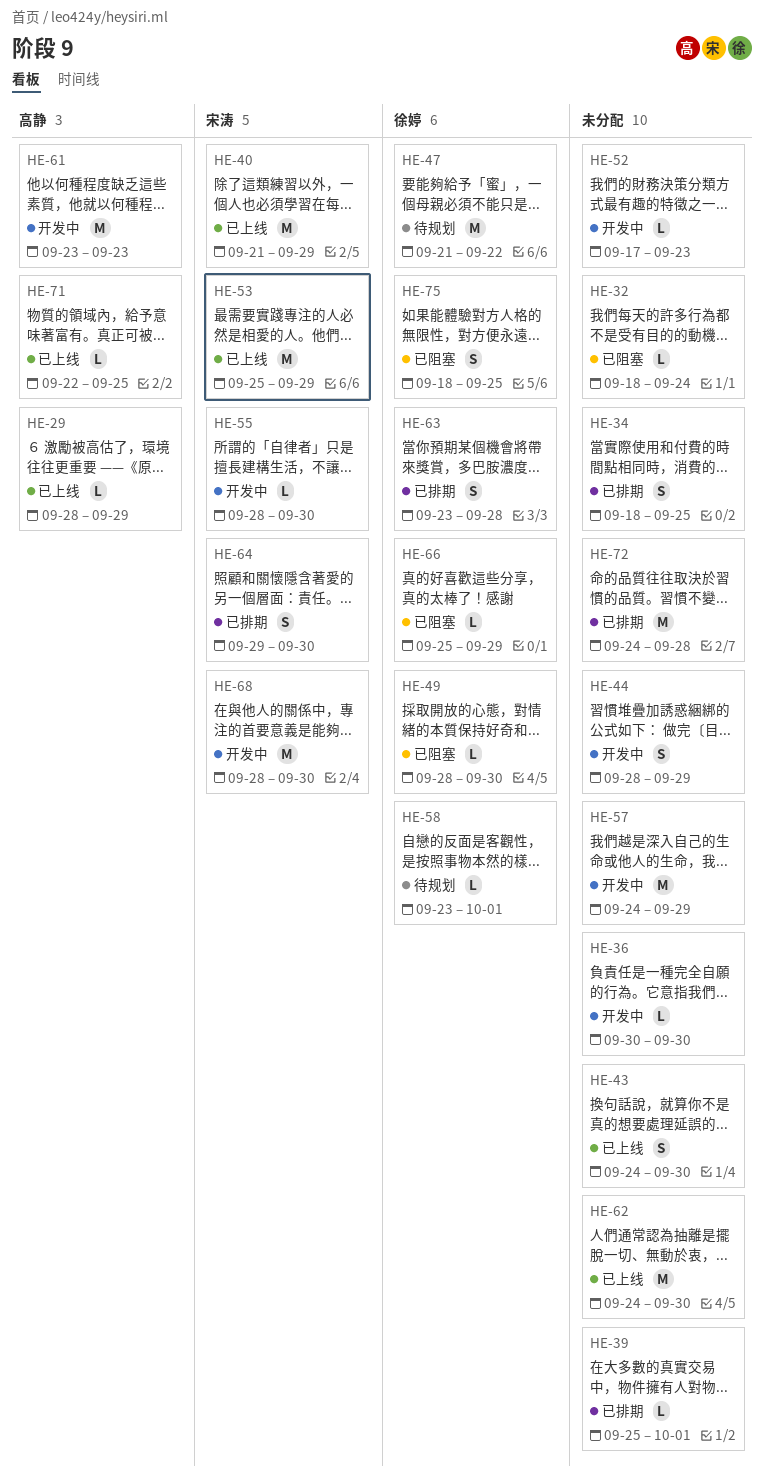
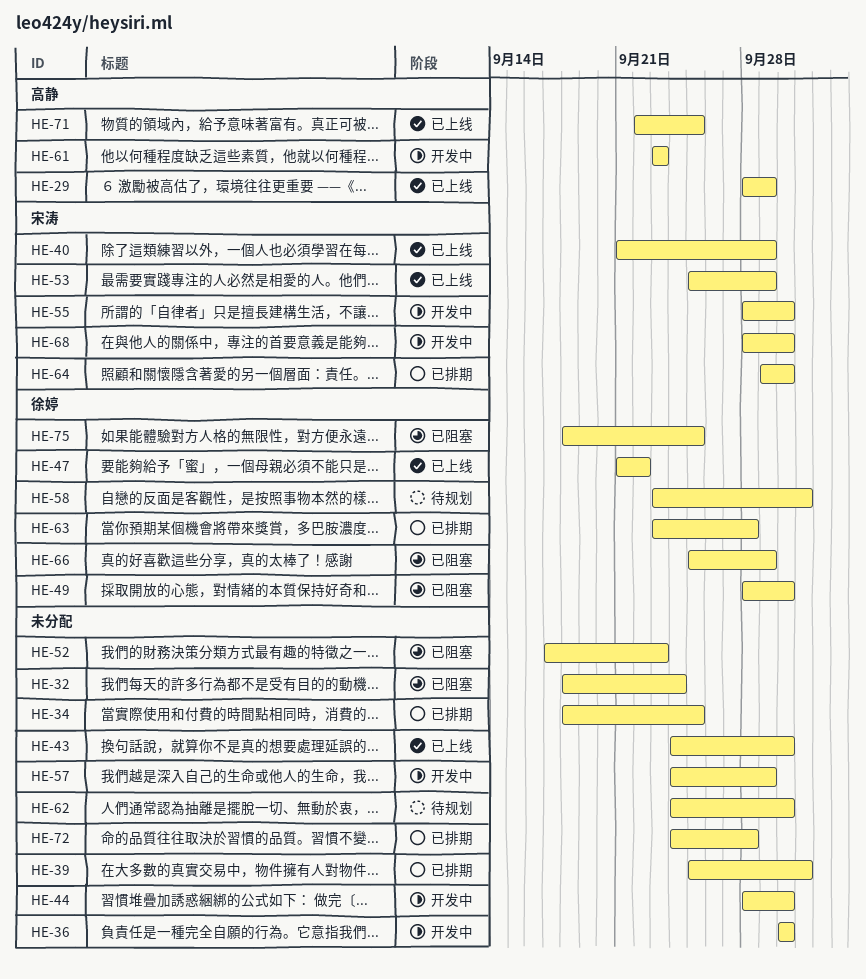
HE-44, due: Sep 29 -> Sep 30
HE-47, status: 待规划 -> 已上线
HE-52, status: 开发中 -> 已阻塞
HE-62, status: 已上线 -> 待规划

